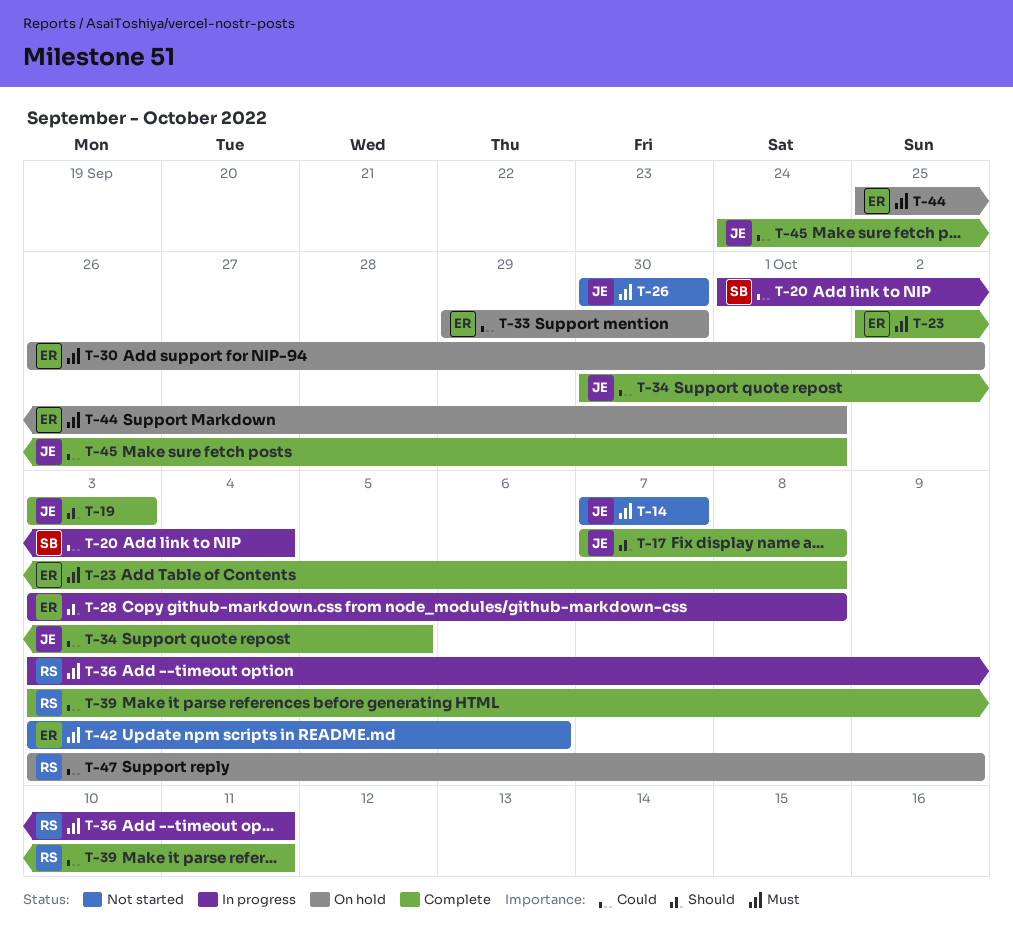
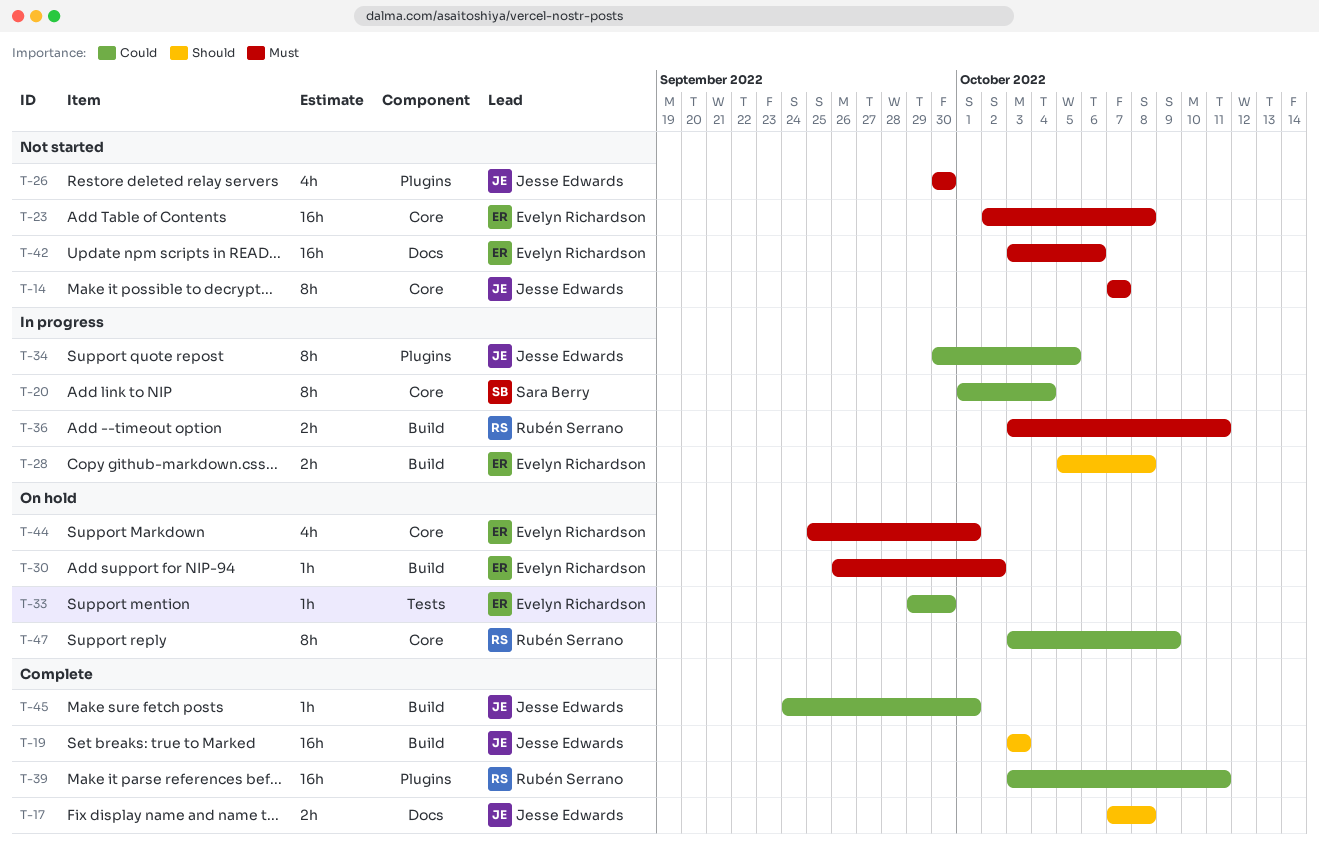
T-23, status: Complete -> Not started
T-28, start: Oct 3 -> Oct 5
T-34, status: Complete -> In progress

